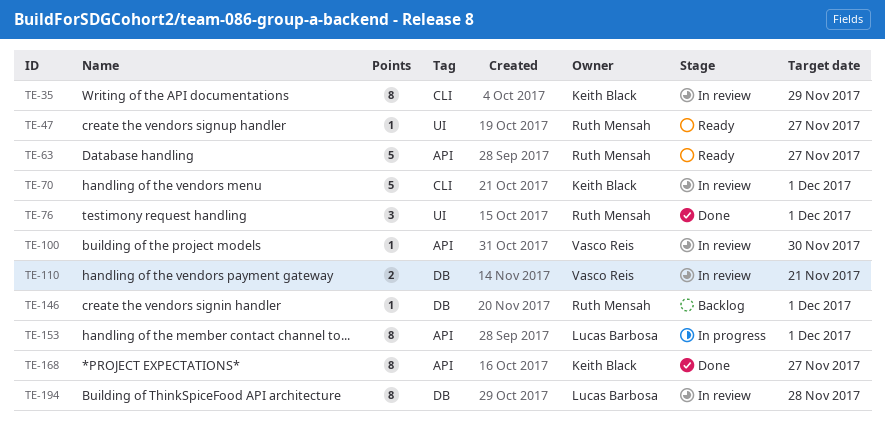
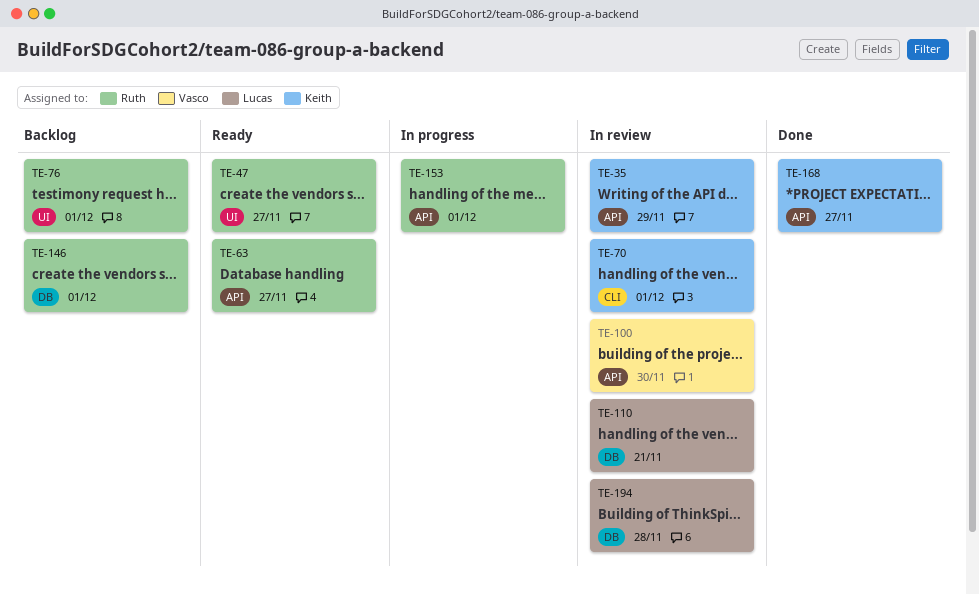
TE-35, label: CLI -> API
TE-76, status: Done -> Backlog
TE-110, owner: Vasco Reis -> Lucas Barbosa
TE-153, owner: Lucas Barbosa -> Ruth Mensah

